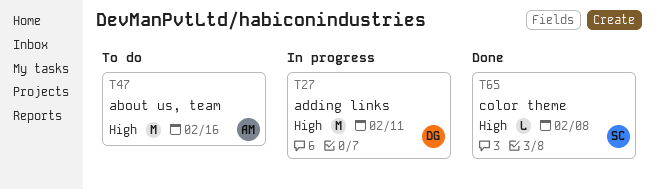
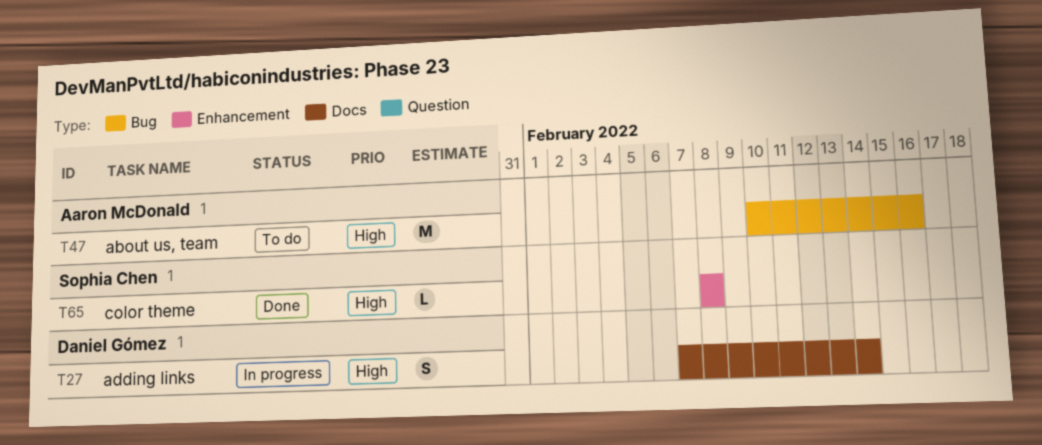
T27, estimate: M -> S
T27, due: Feb 11 -> Feb 14

